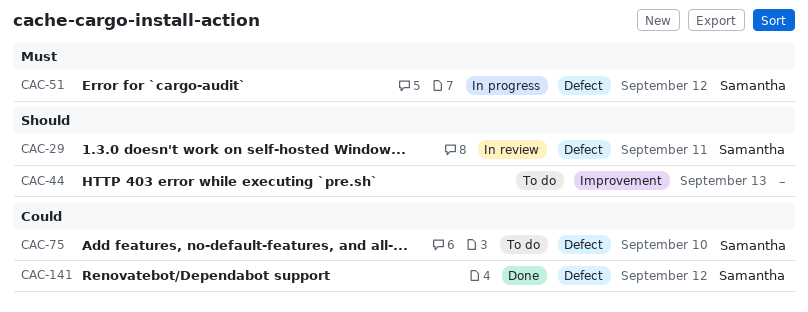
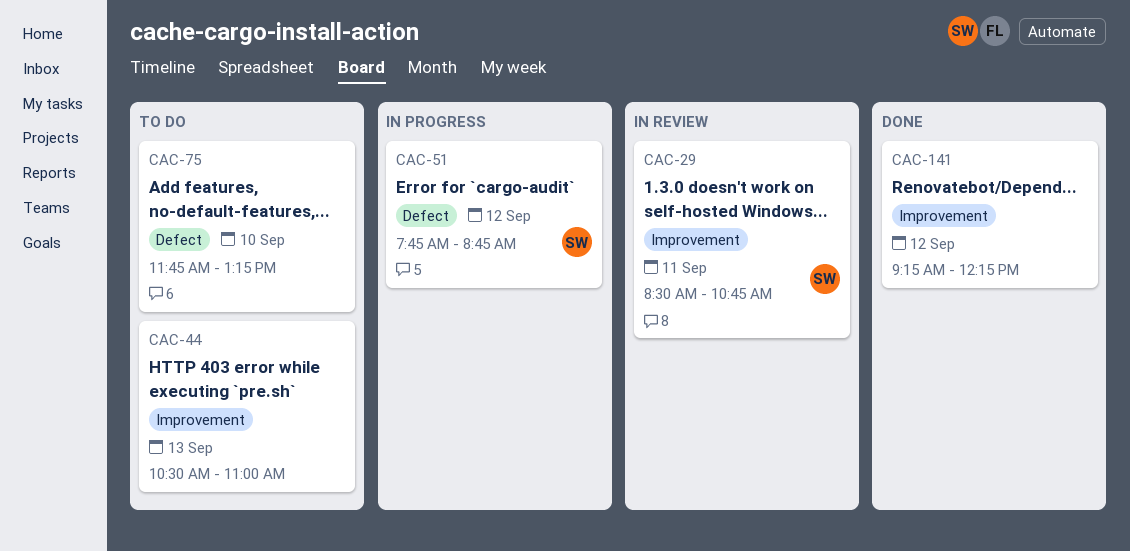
CAC-29, label: Defect -> Improvement
CAC-75, owner: Samantha -> none
CAC-141, owner: Samantha -> none
CAC-141, label: Defect -> Improvement

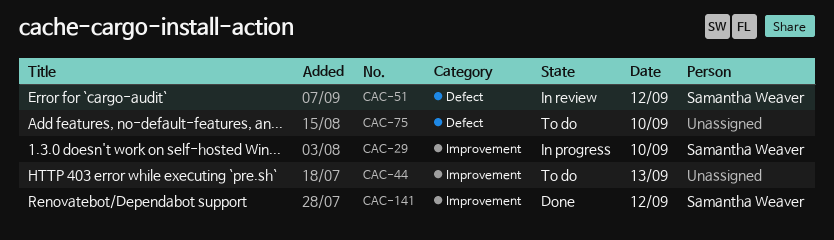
CAC-29, status: In review -> In progress
CAC-29, day: Sep 11 -> Sep 10
CAC-51, status: In progress -> In review
CAC-141, owner: none -> Samantha Weaver

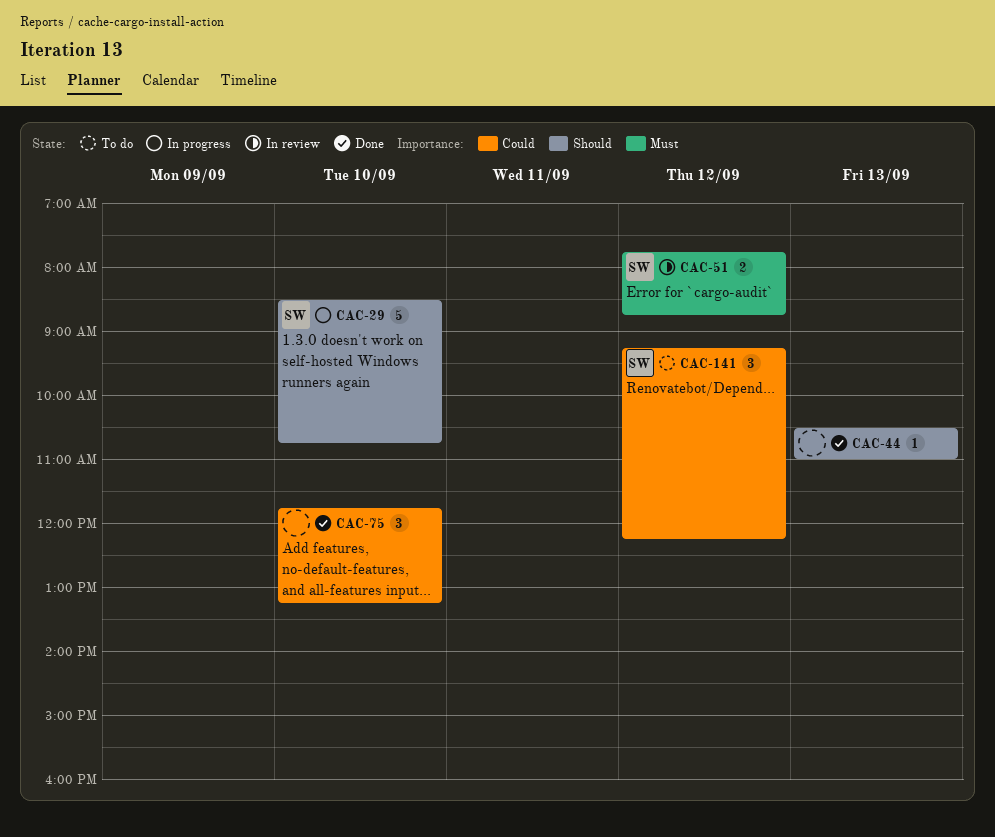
CAC-44, status: To do -> Done
CAC-75, status: To do -> Done
CAC-141, status: Done -> To do

